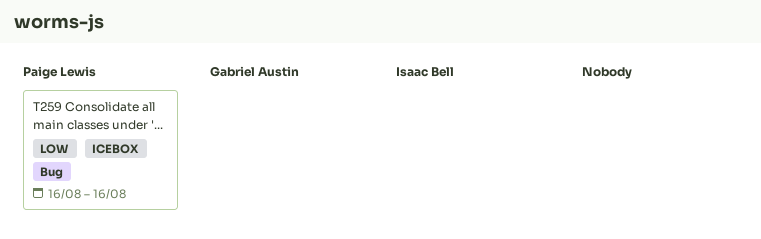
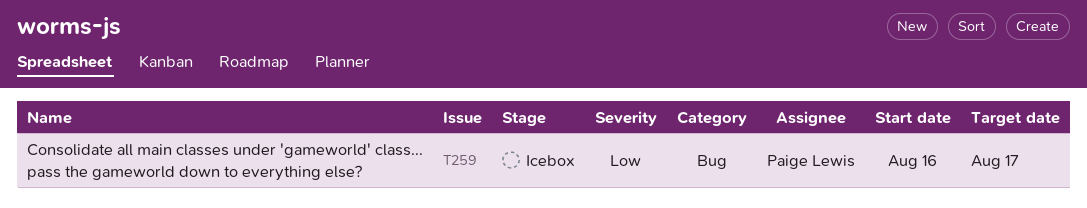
T259, due: Aug 16 -> Aug 17

